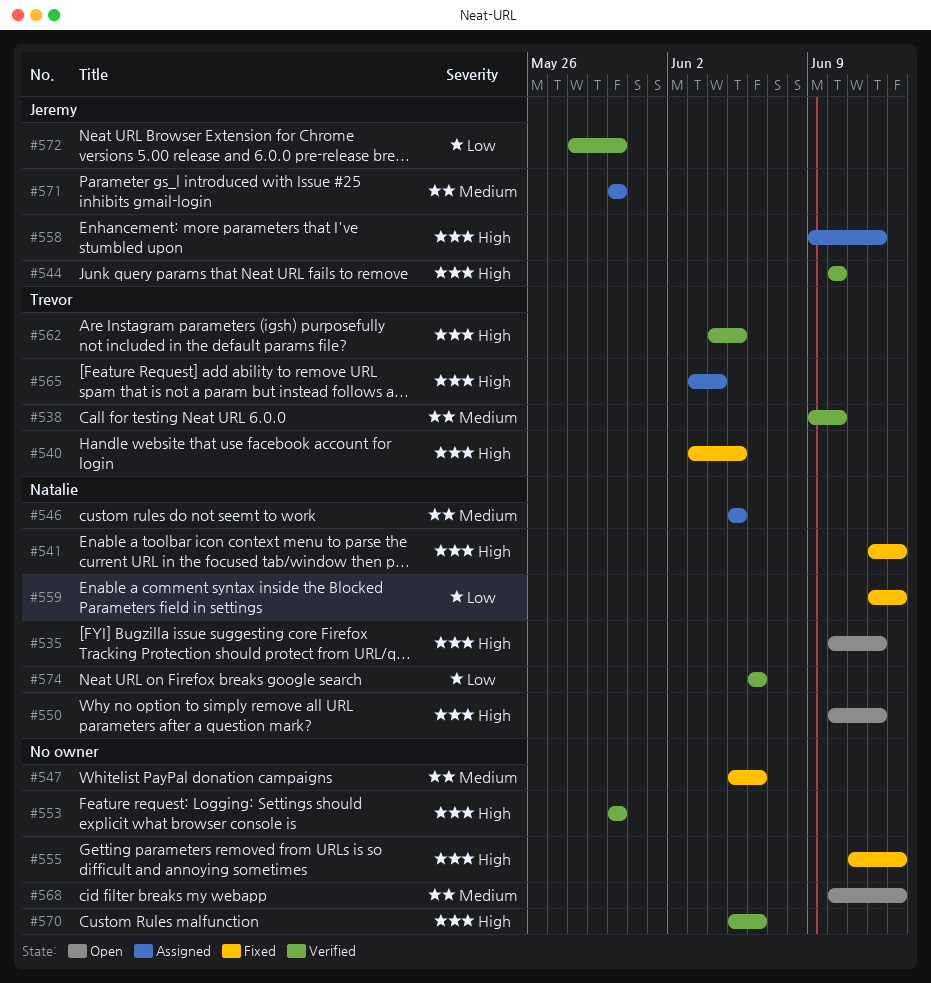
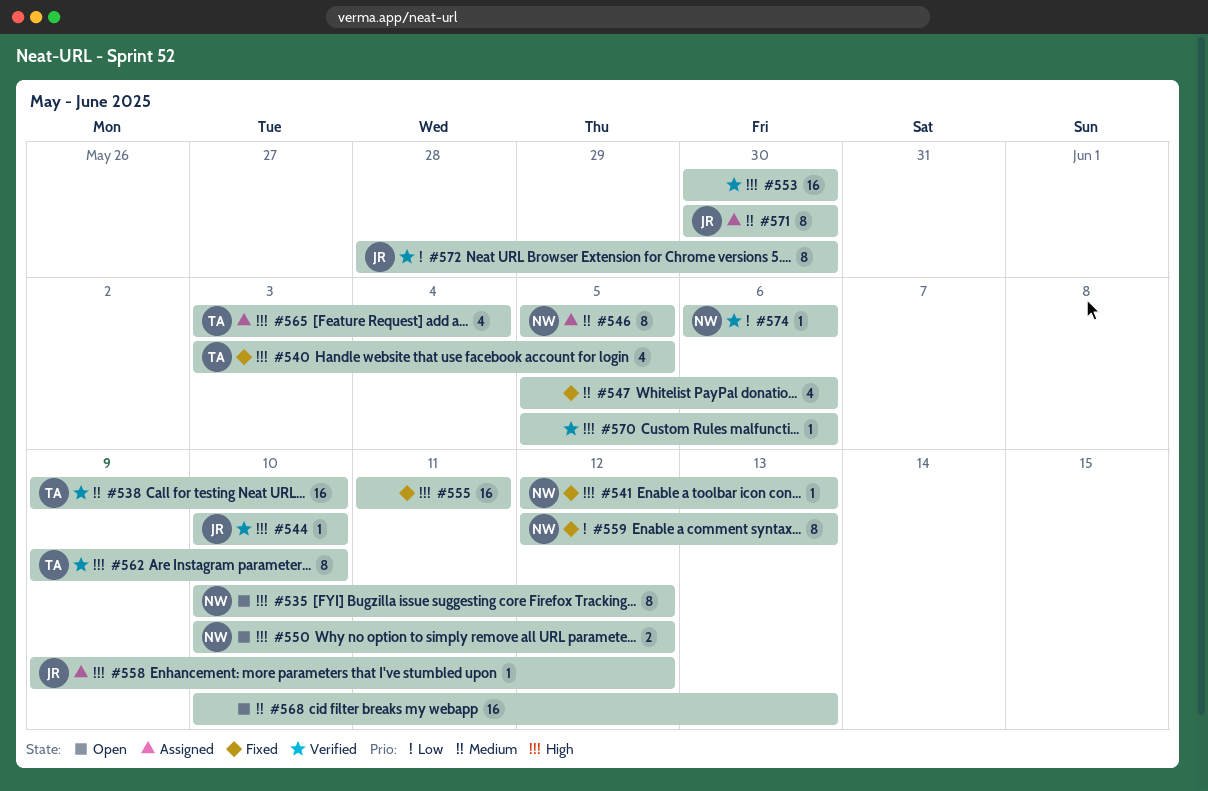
#555, due: Jun 13 -> Jun 11
#562, start: Jun 4 -> Jun 9
#562, due: Jun 5 -> Jun 10

